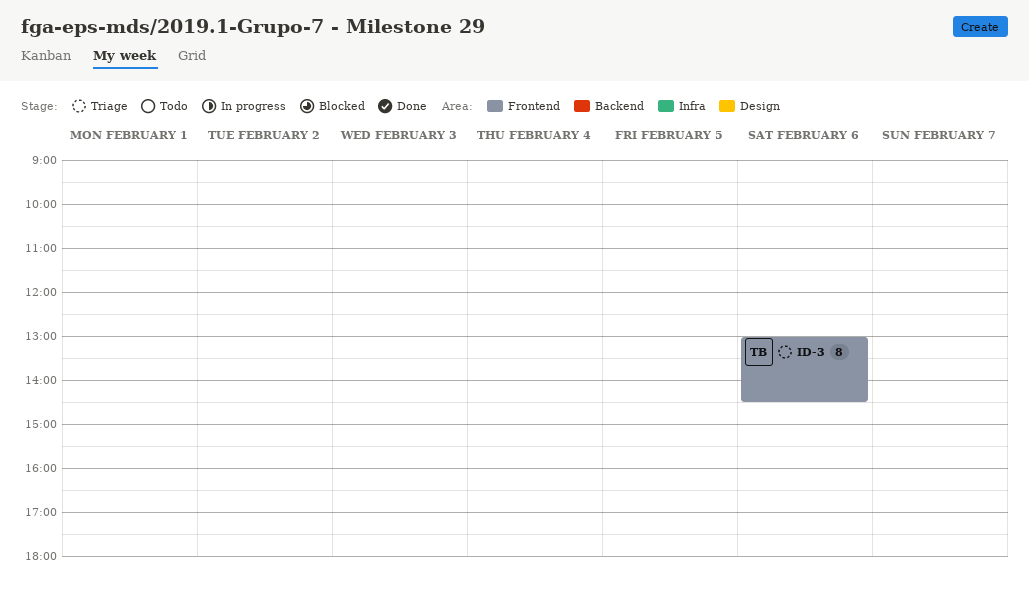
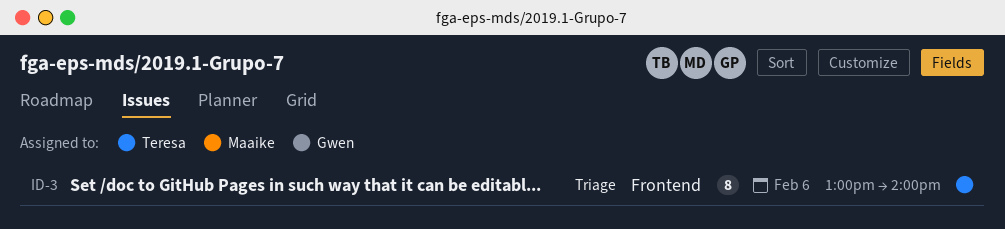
ID-3, ends: 14:30 -> 14:00

